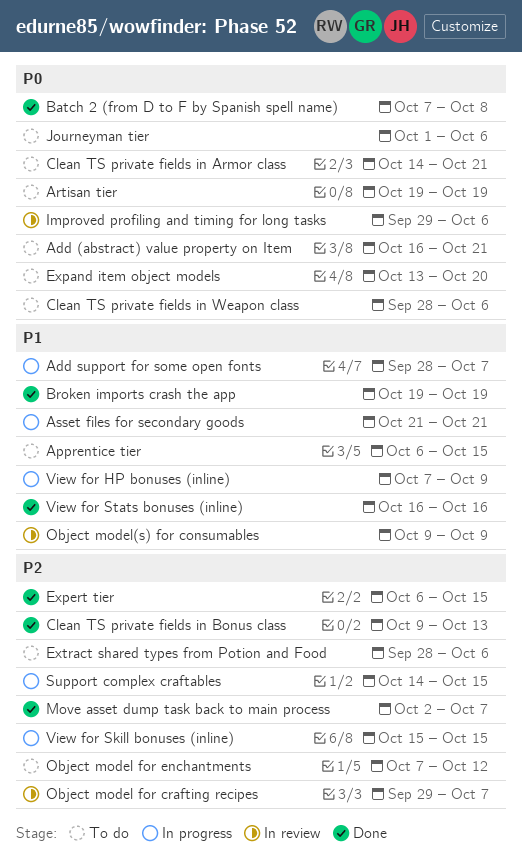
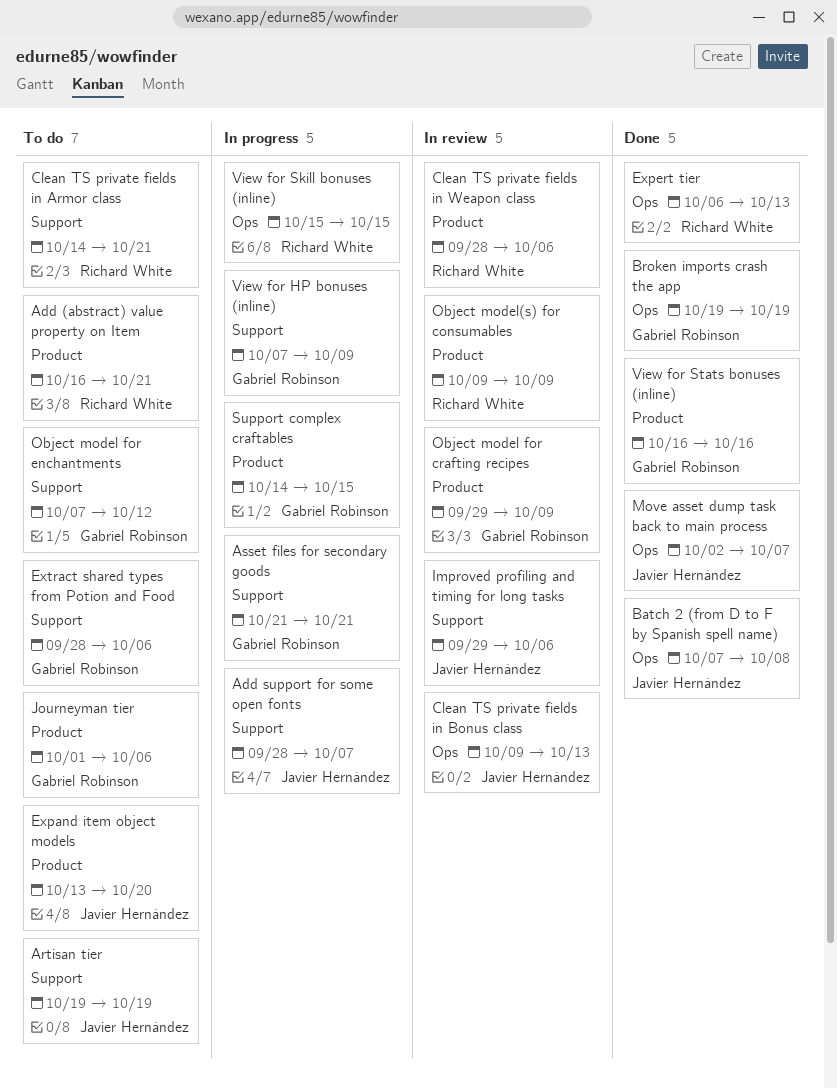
Apprentice tier: present -> none
Clean TS private fields in Bonus class, status: Done -> In review
Clean TS private fields in Weapon class, status: To do -> In review
Expert tier, due: Oct 15 -> Oct 13
Object model for crafting recipes, due: Oct 7 -> Oct 9

